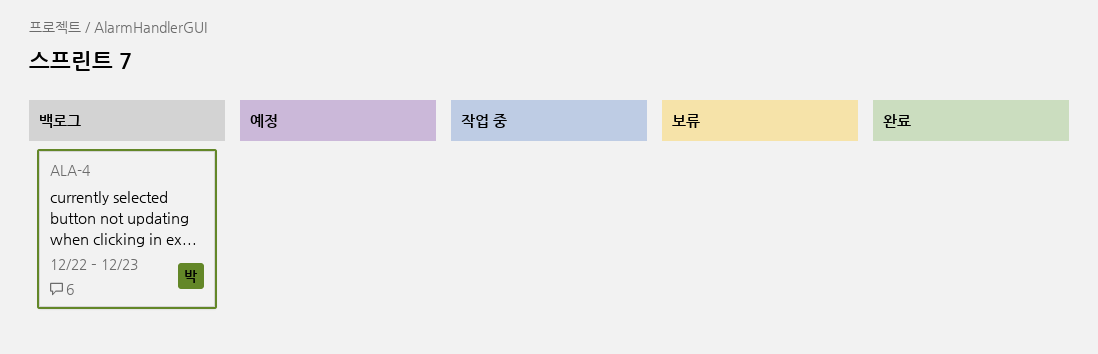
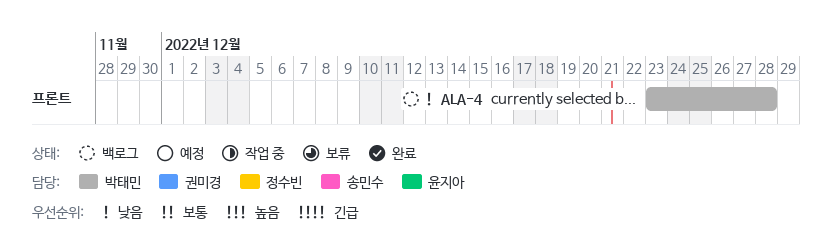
ALA-4, start: Dec 22 -> Dec 23
ALA-4, due: Dec 23 -> Dec 28

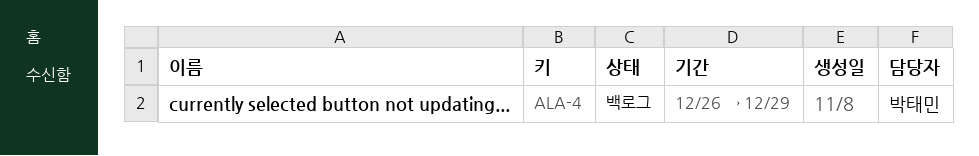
ALA-4, start: Dec 23 -> Dec 26
ALA-4, due: Dec 28 -> Dec 29

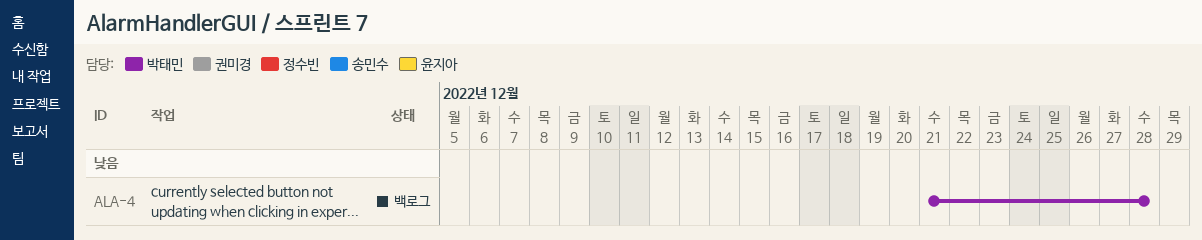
ALA-4, start: Dec 26 -> Dec 21
ALA-4, due: Dec 29 -> Dec 28

